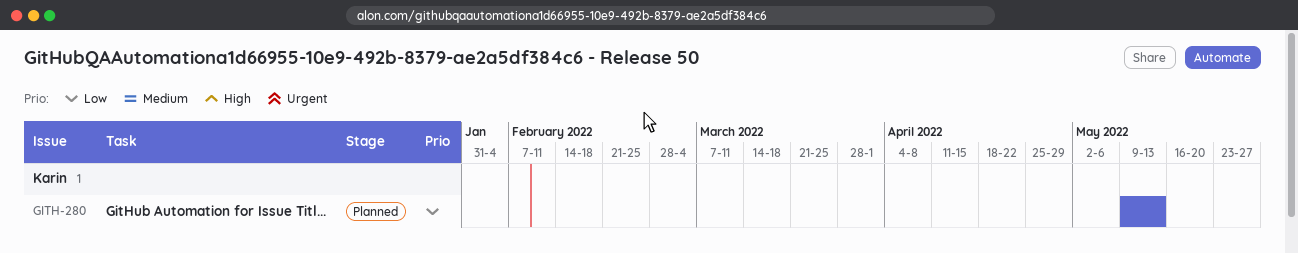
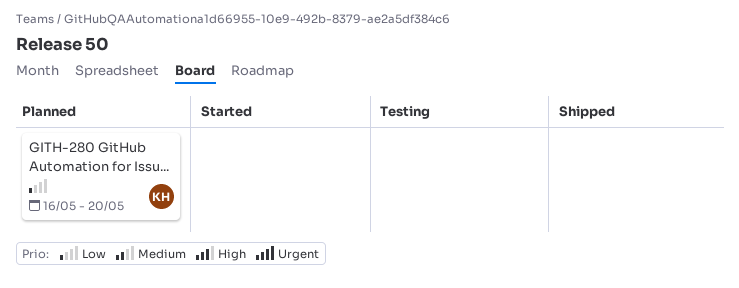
GITH-280, start: May 9 -> May 16
GITH-280, due: May 13 -> May 20

